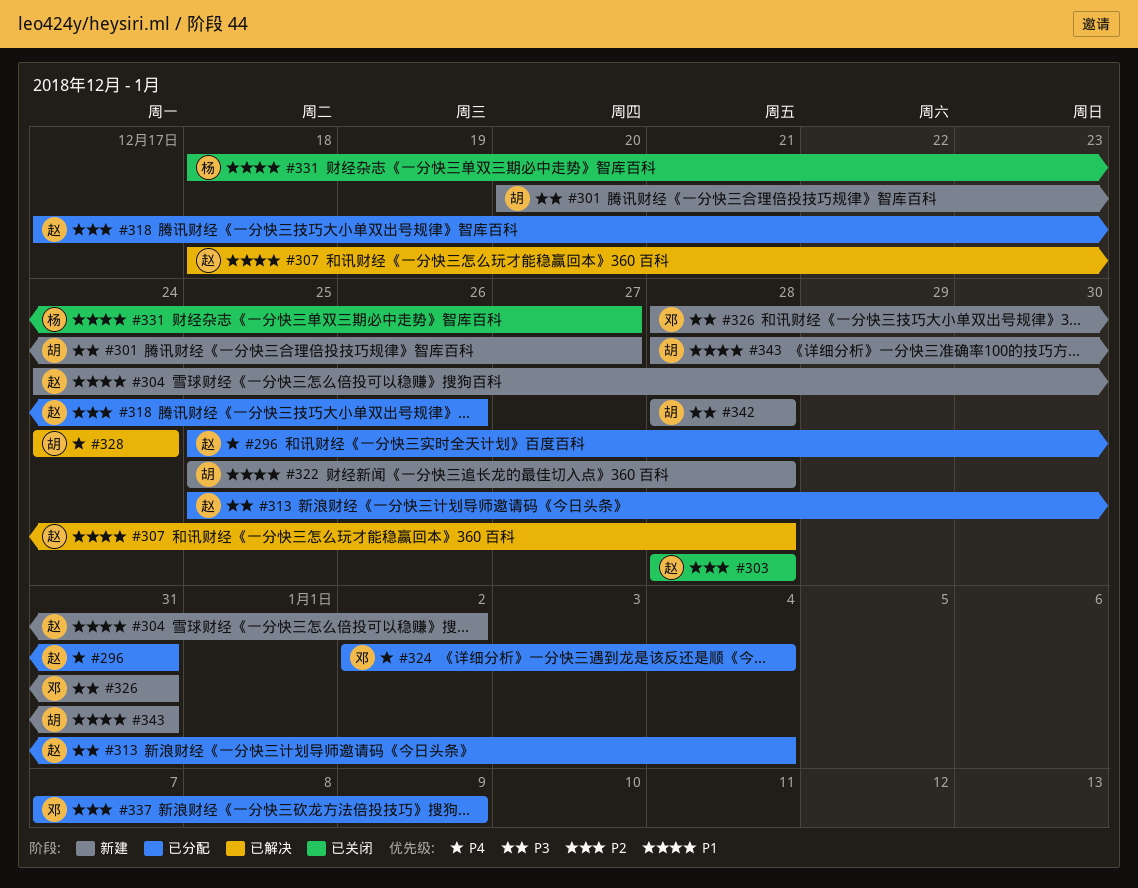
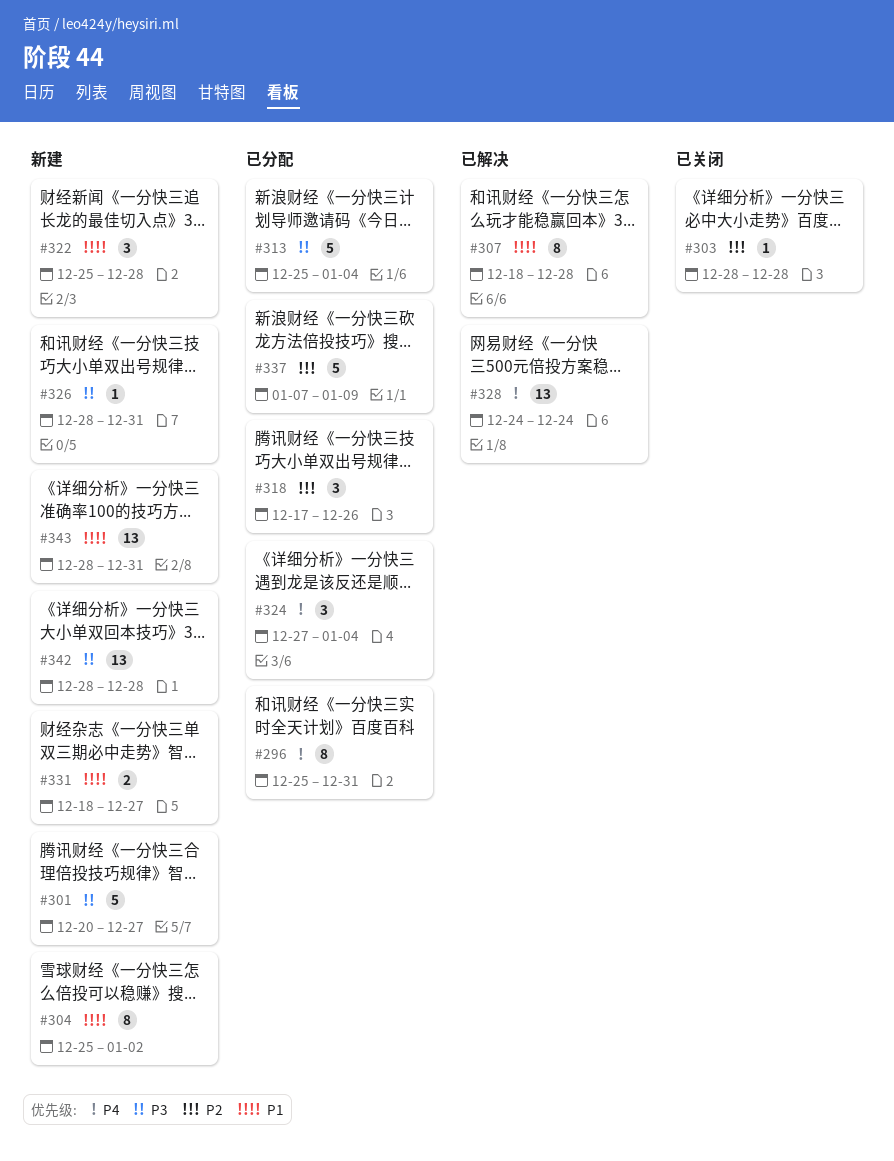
#304, start: Dec 24 -> Dec 25
#324, start: Jan 2 -> Dec 27
#331, status: 已关闭 -> 新建

